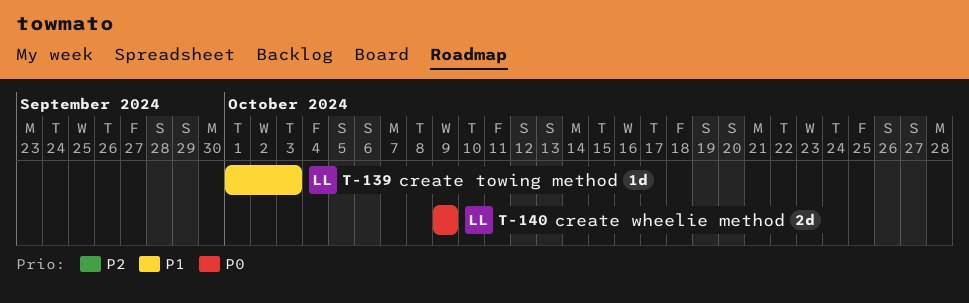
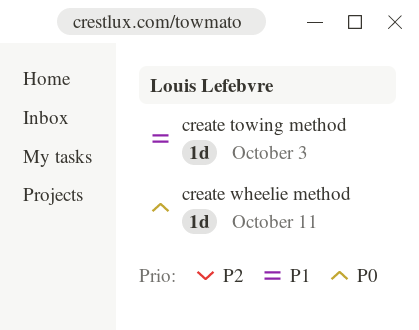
create wheelie method, estimate: 2d -> 1d
create wheelie method, due: Oct 9 -> Oct 11

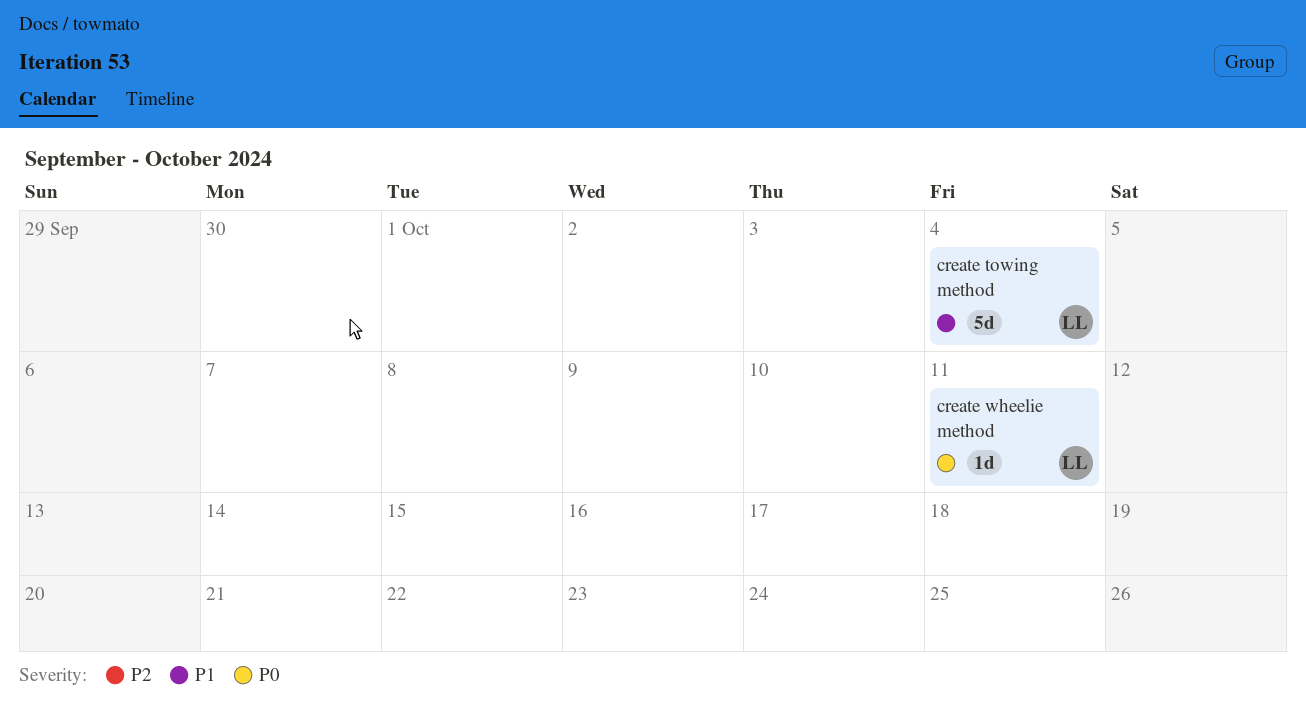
create towing method, estimate: 1d -> 5d
create towing method, due: Oct 3 -> Oct 4

